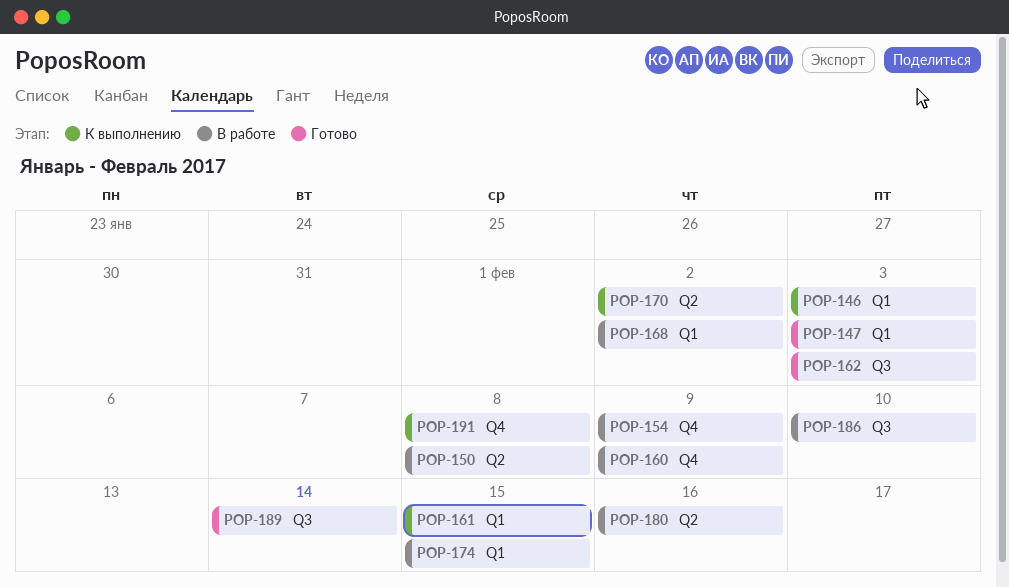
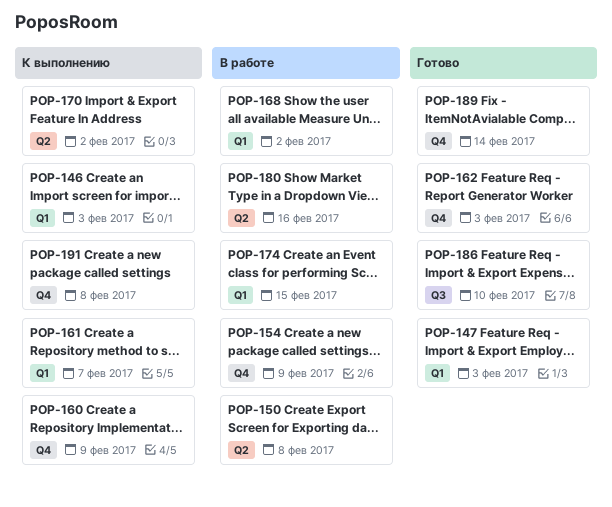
POP-160, status: В работе -> К выполнению
POP-161, due: Feb 15 -> Feb 7
POP-162, label: Q3 -> Q4
POP-186, status: В работе -> Готово
POP-189, label: Q3 -> Q4

